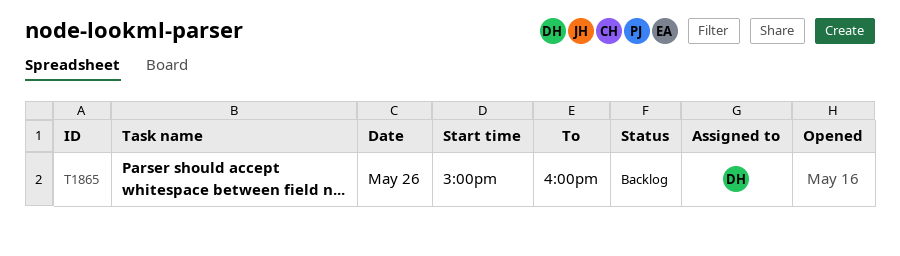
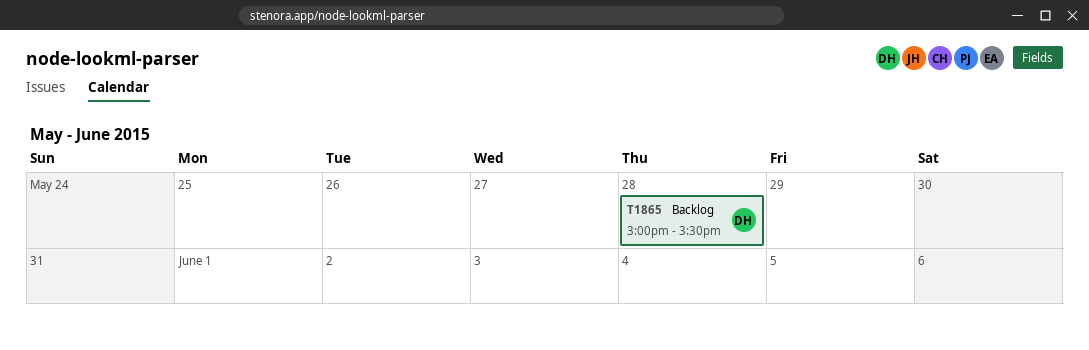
T1865, day: May 26 -> May 28
T1865, ends: 16:00 -> 15:30

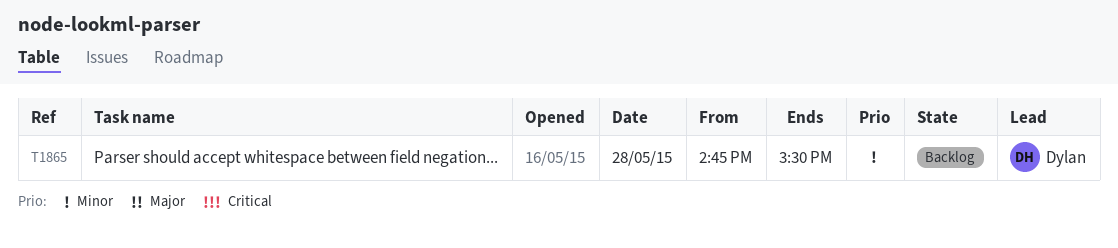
T1865, begins: 15:00 -> 14:45

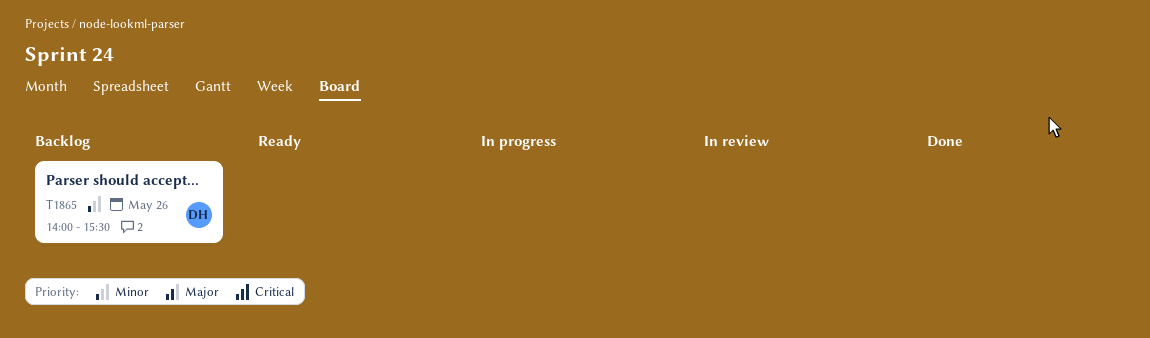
T1865, day: May 28 -> May 26
T1865, begins: 14:45 -> 14:00

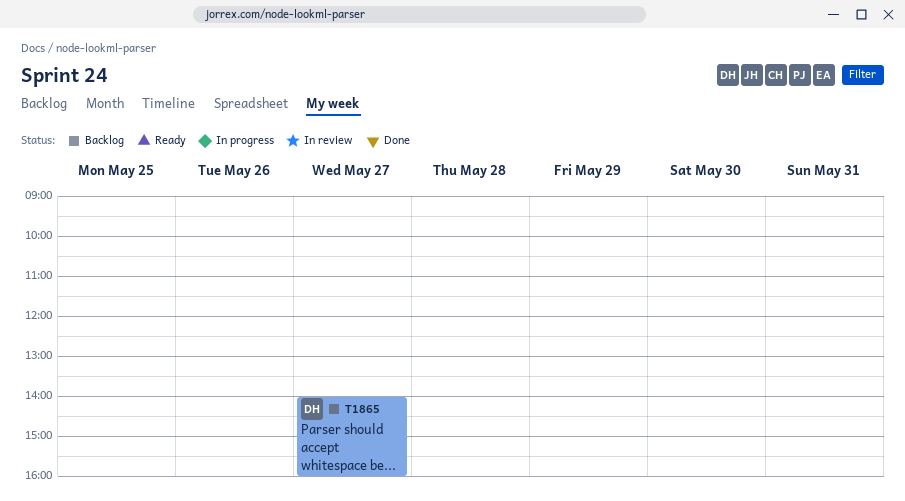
T1865, day: May 26 -> May 27
T1865, ends: 15:30 -> 16:00

